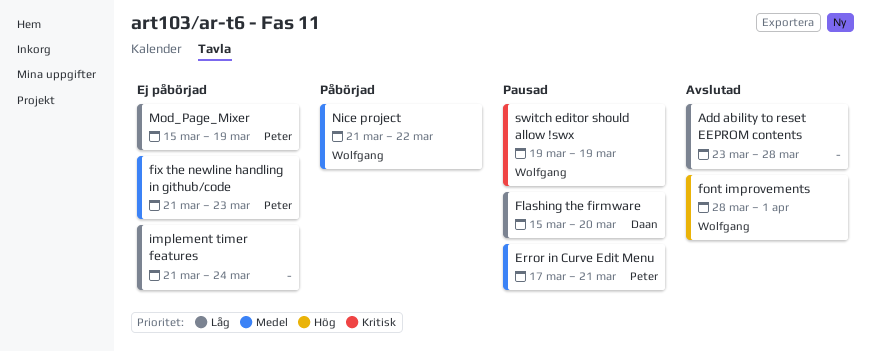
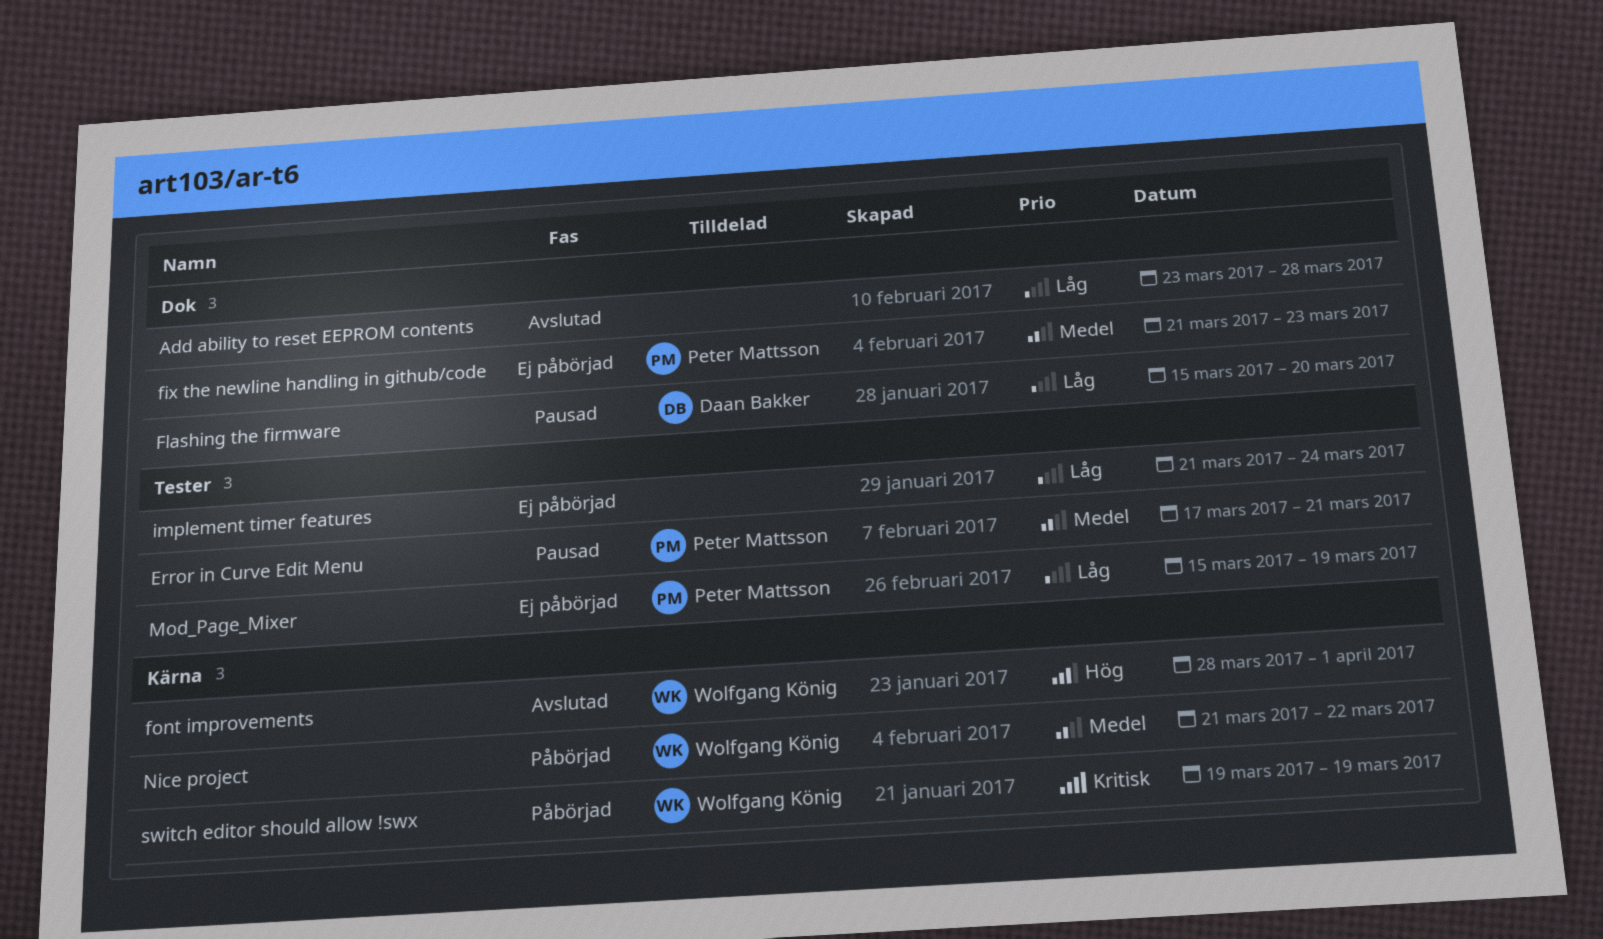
switch editor should allow !swx, status: Pausad -> Påbörjad

